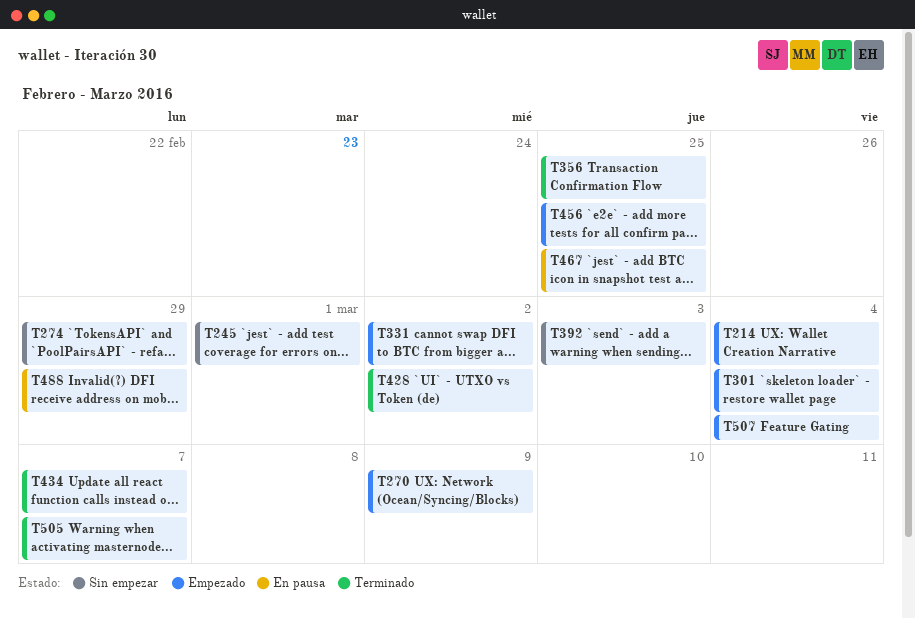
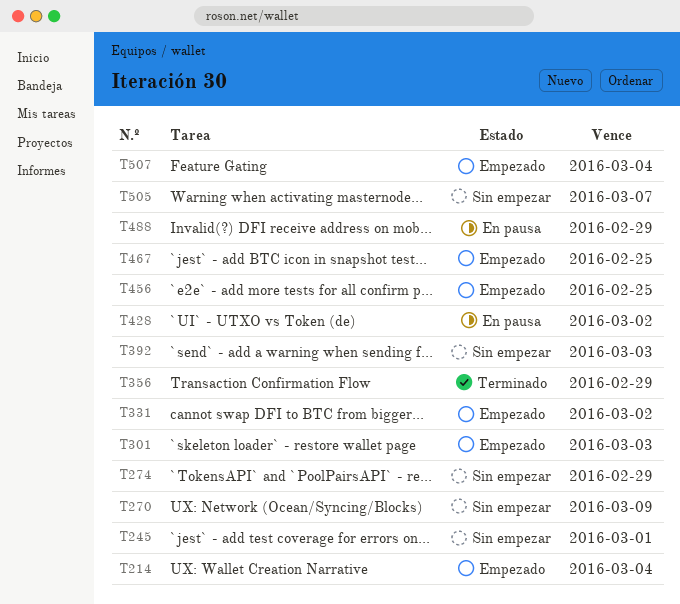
T270, status: Empezado -> Sin empezar
T301, due: Mar 4 -> Mar 3
T356, due: Feb 25 -> Feb 29
T428, status: Terminado -> En pausa
T434: present -> none
T467, status: En pausa -> Empezado
T505, status: Terminado -> Sin empezar

